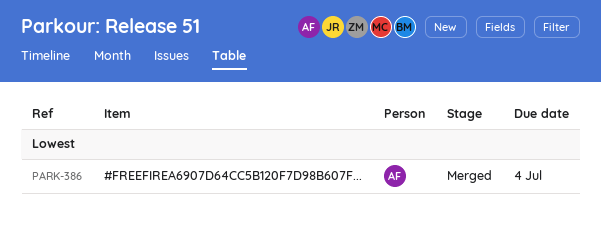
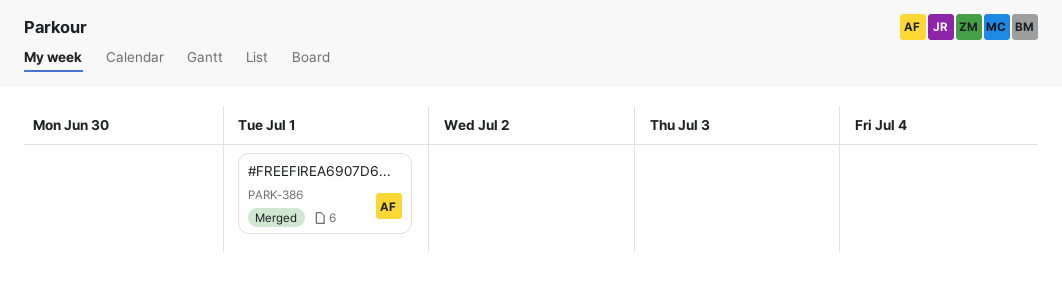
PARK-386, due: Jul 4 -> Jul 1

